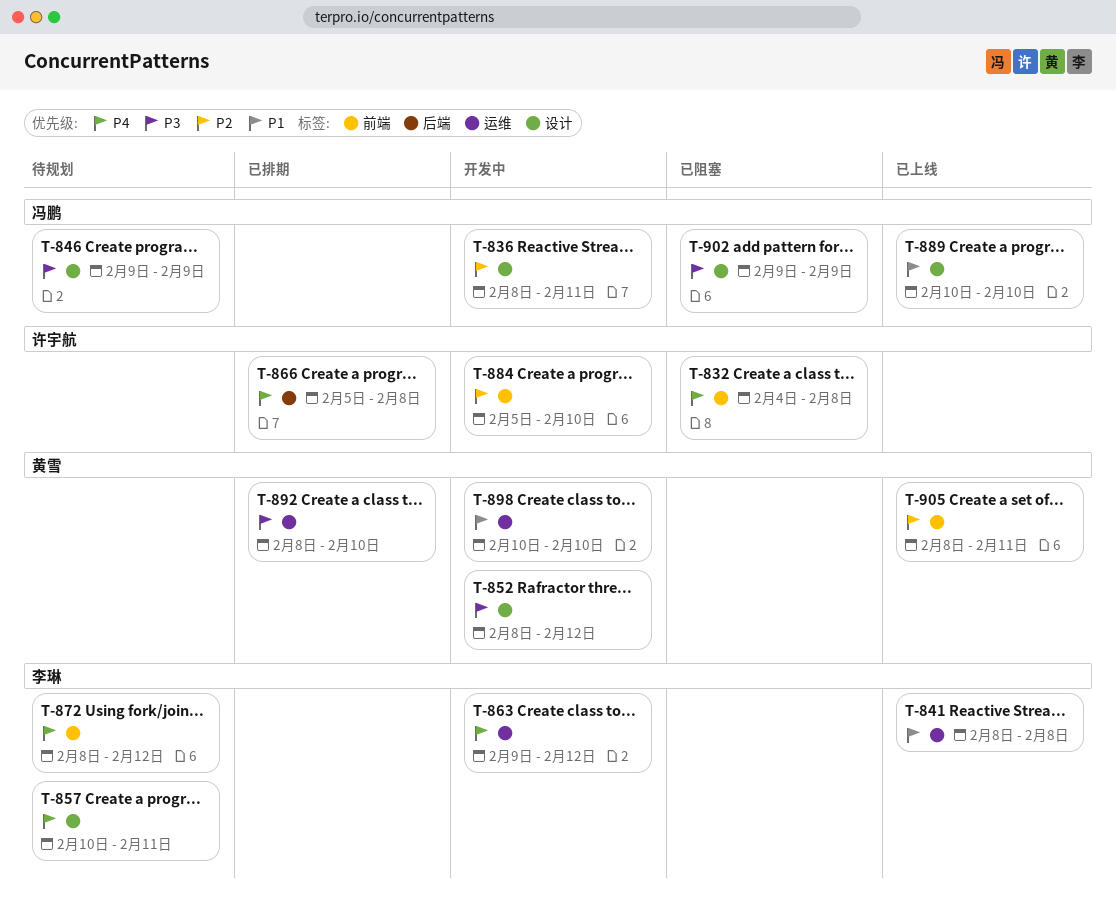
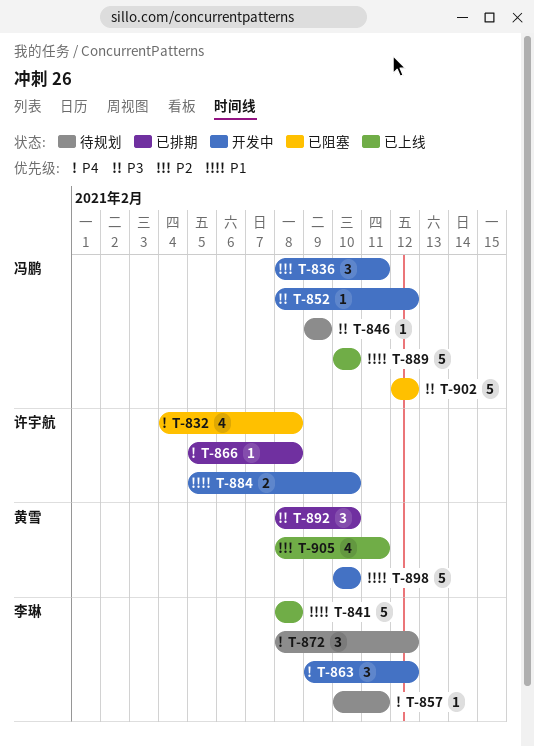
T-852, owner: 黄雪 -> 冯鹏
T-884, priority: P2 -> P1
T-902, start: Feb 9 -> Feb 12
T-902, due: Feb 9 -> Feb 12

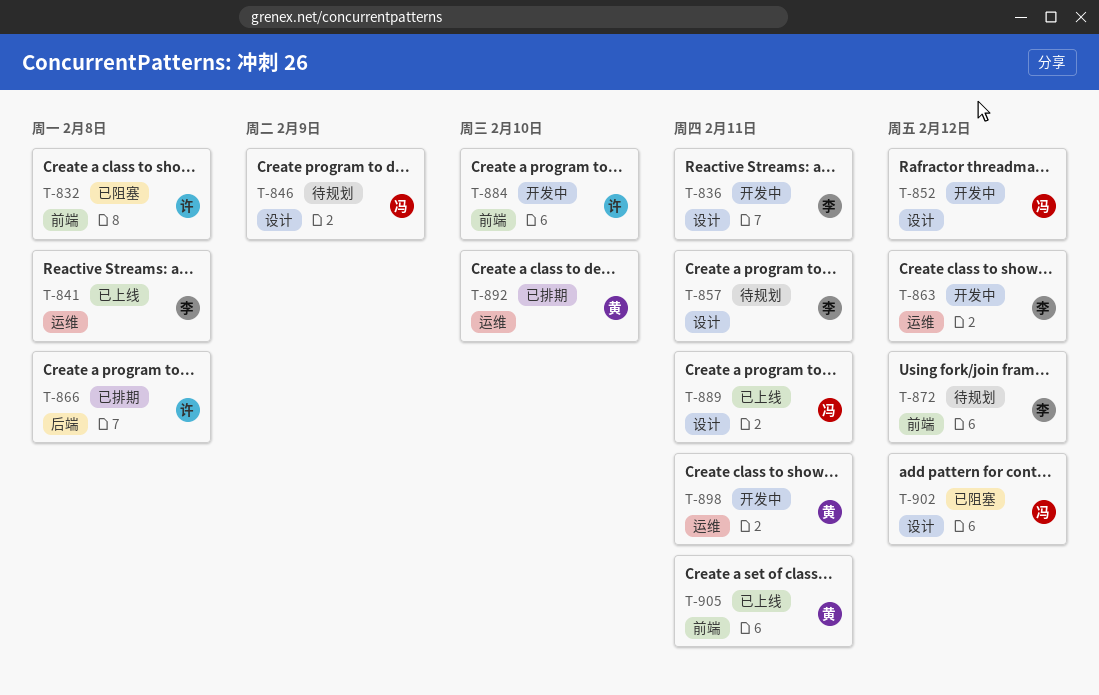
T-836, owner: 冯鹏 -> 李琳
T-889, due: Feb 10 -> Feb 11
T-898, due: Feb 10 -> Feb 11

